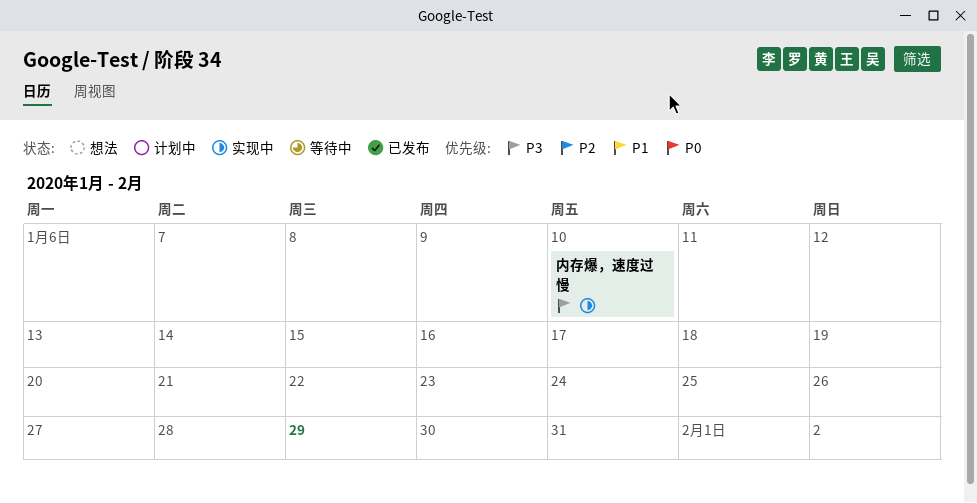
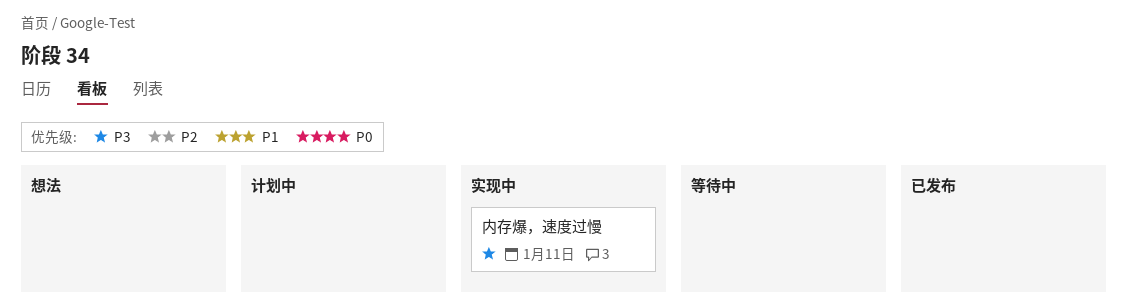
内存爆，速度过慢, due: Jan 10 -> Jan 11

